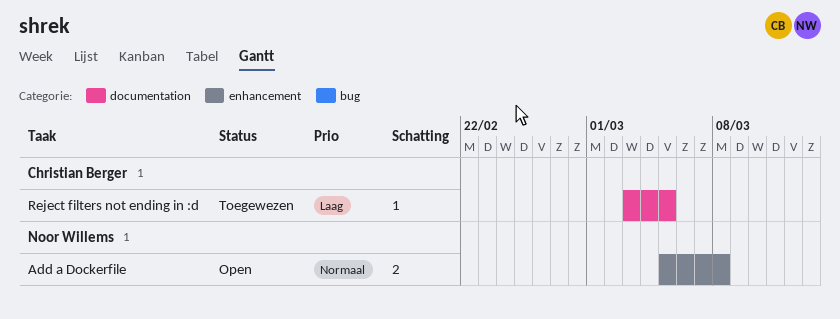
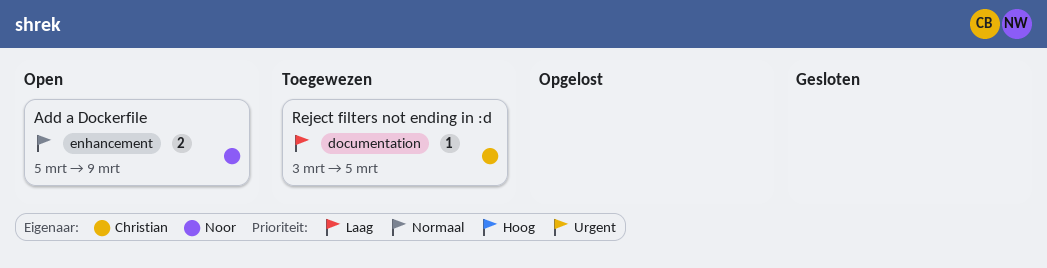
Add a Dockerfile, due: Mar 8 -> Mar 9

